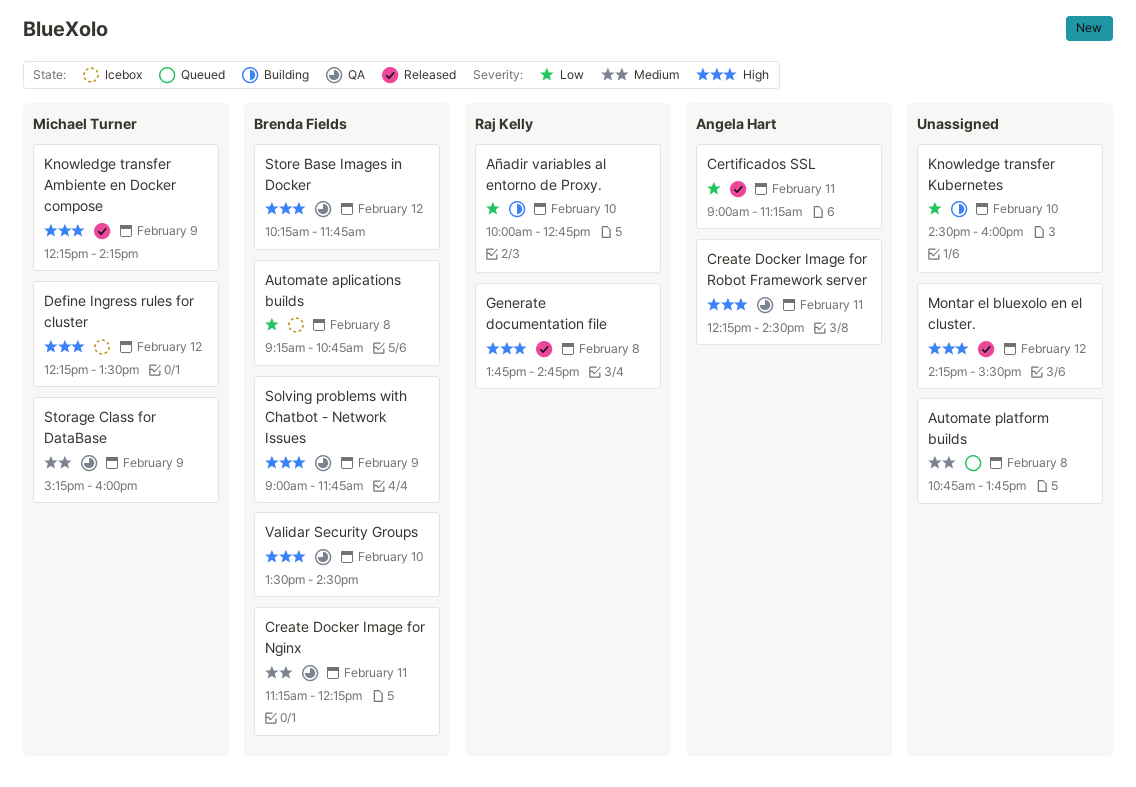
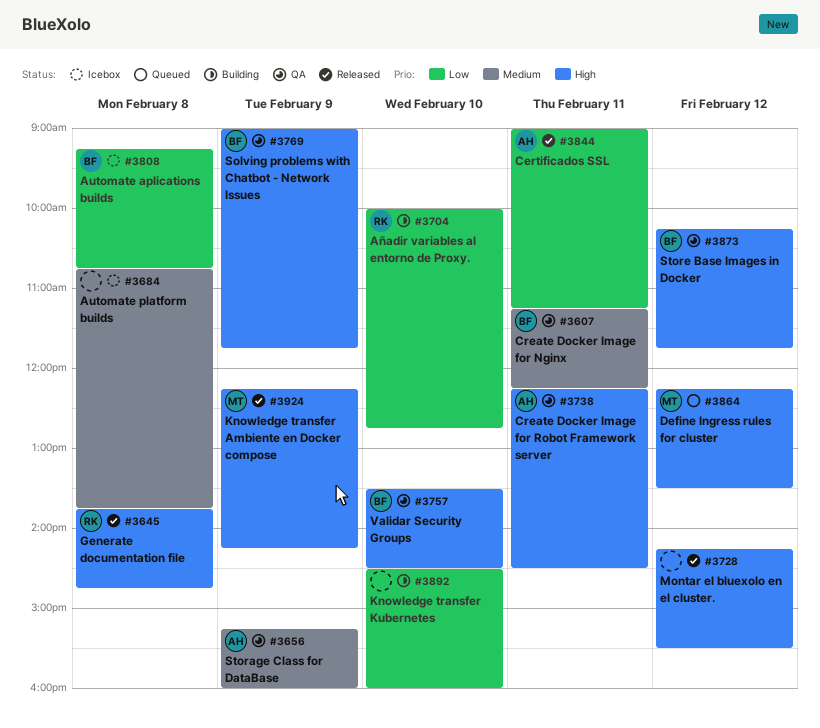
Automate platform builds, status: Queued -> Icebox
Define Ingress rules for cluster, status: Icebox -> Queued
Storage Class for DataBase, owner: Michael Turner -> Angela Hart

